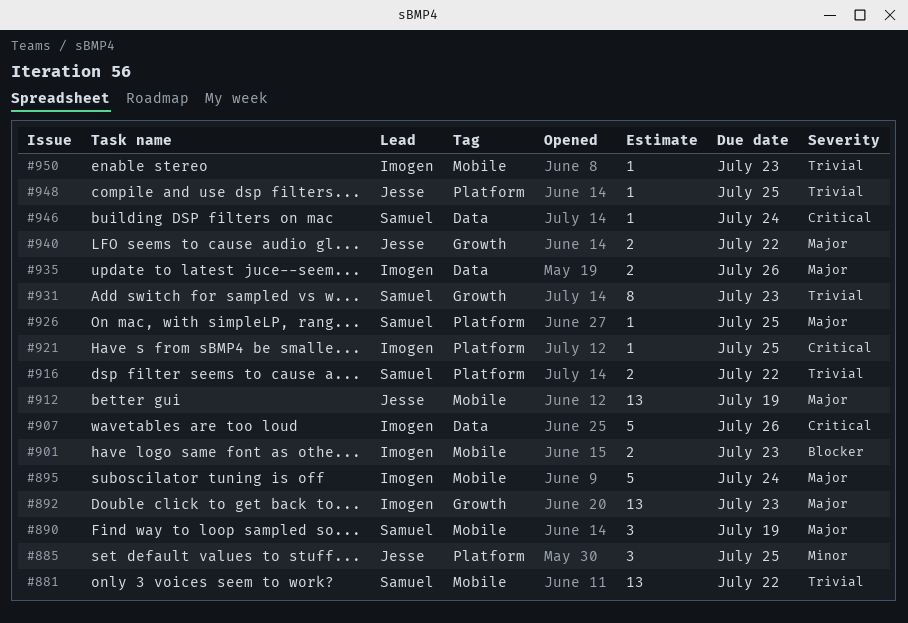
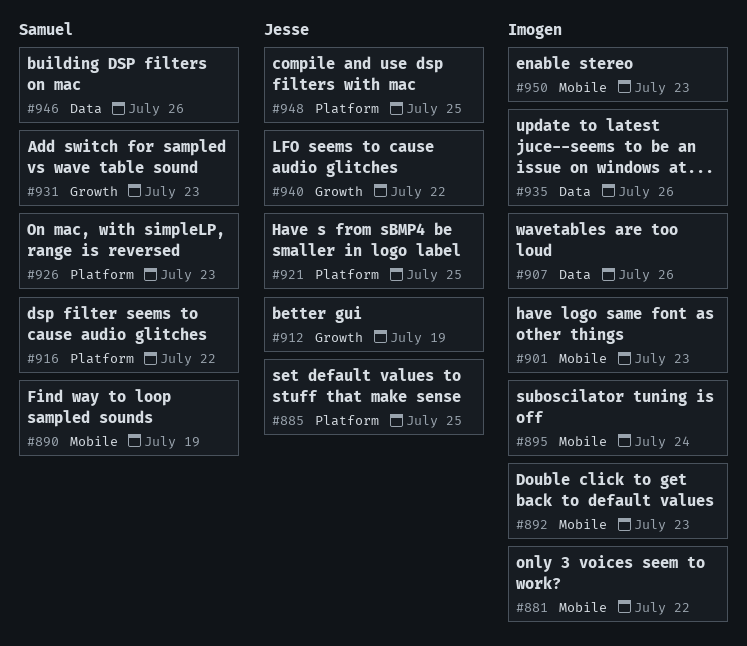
#881, owner: Samuel -> Imogen
#892, label: Growth -> Mobile
#912, label: Mobile -> Growth
#921, owner: Imogen -> Jesse
#926, due: Jul 25 -> Jul 23
#946, due: Jul 24 -> Jul 26

